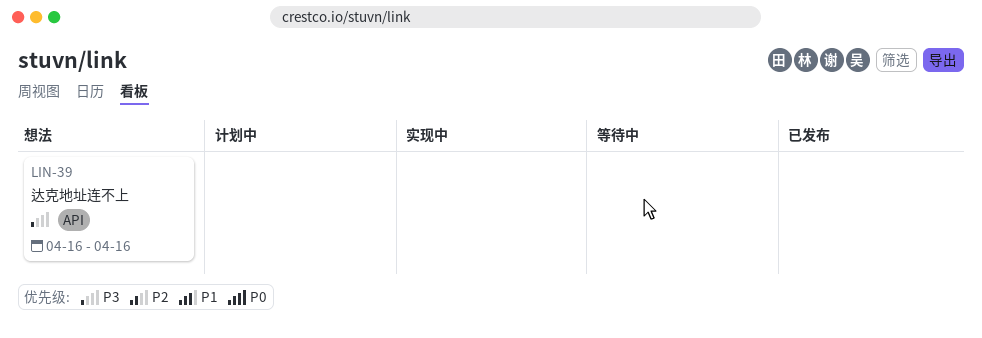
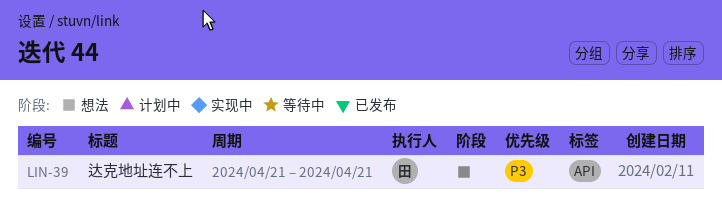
LIN-39, start: Apr 16 -> Apr 21
LIN-39, due: Apr 16 -> Apr 21

